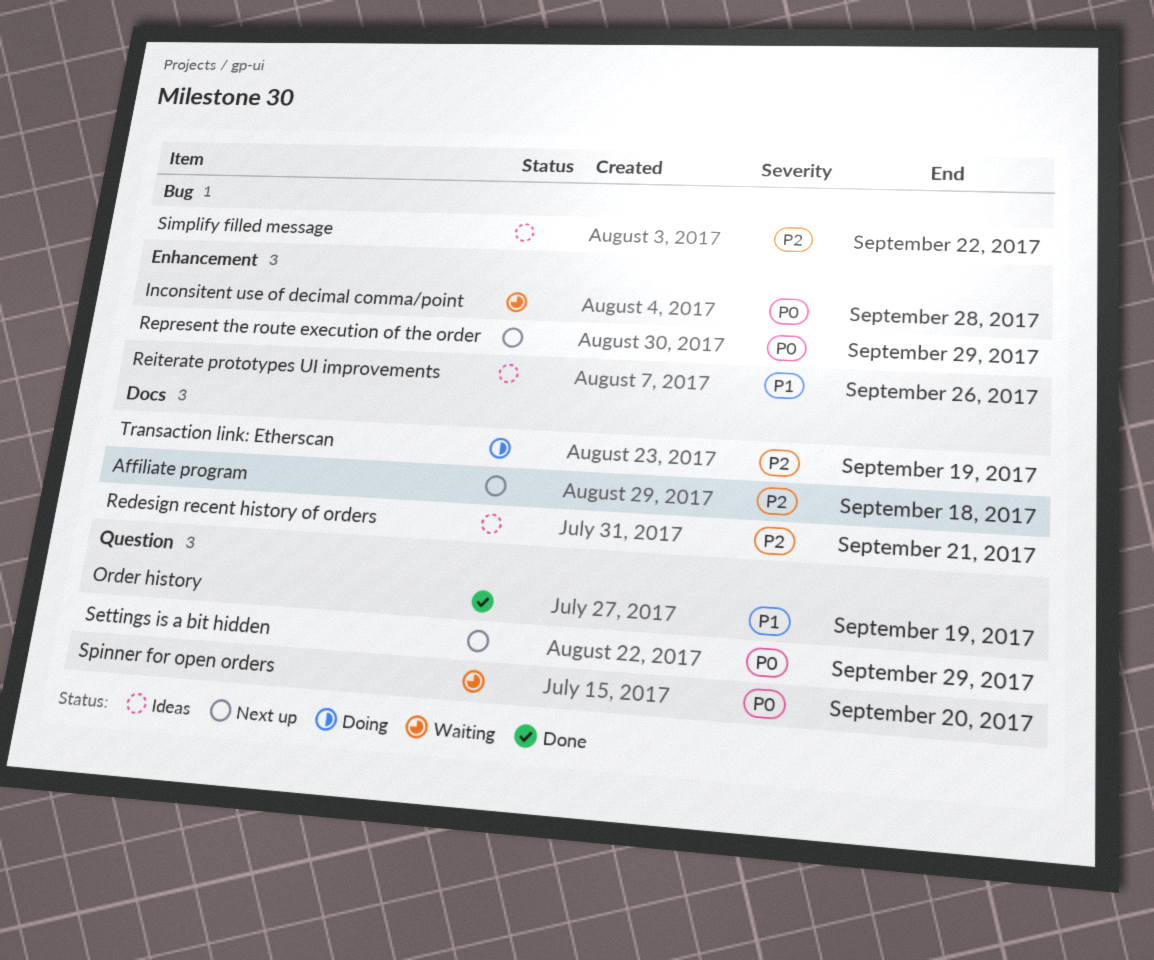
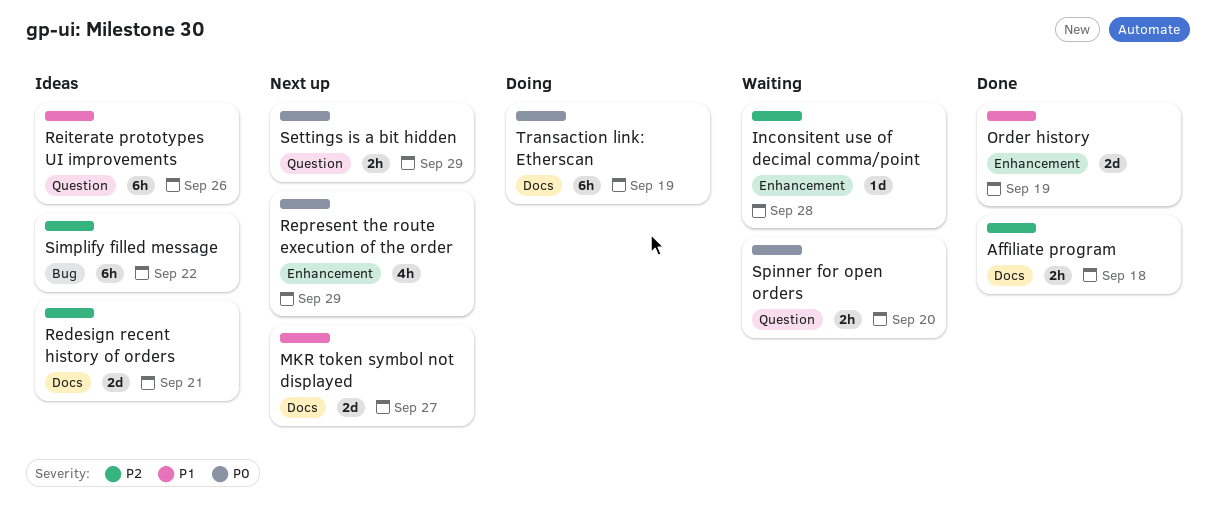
Affiliate program, status: Next up -> Done
Inconsitent use of decimal comma/point, priority: P0 -> P2
MKR token symbol not displayed: none -> present
Order history, label: Question -> Enhancement
Reiterate prototypes UI improvements, label: Enhancement -> Question
Transaction link: Etherscan, priority: P2 -> P0

